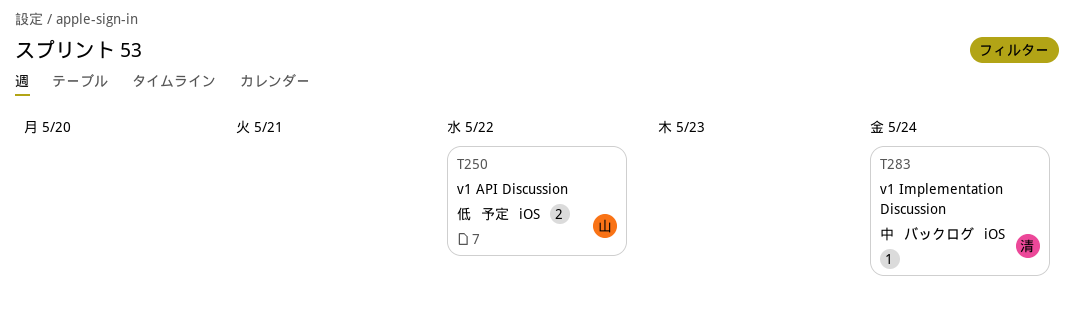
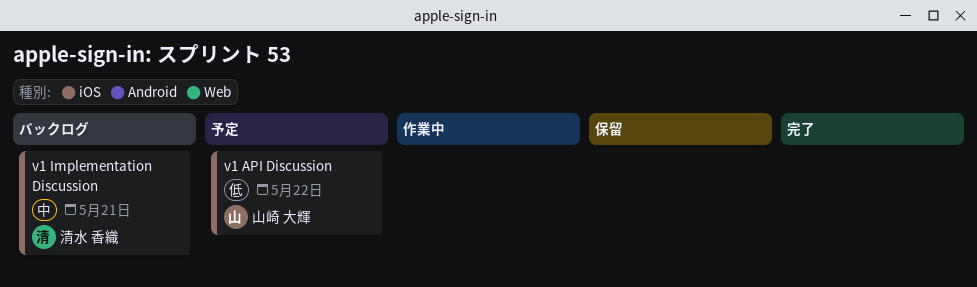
v1 Implementation Discussion, due: May 24 -> May 21

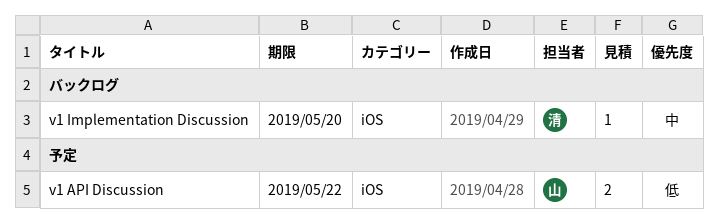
v1 Implementation Discussion, due: May 21 -> May 20

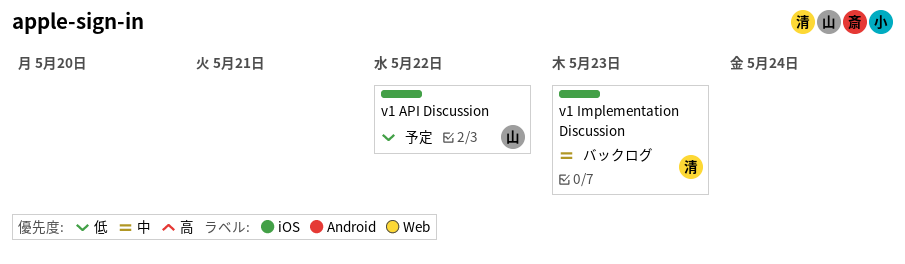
v1 Implementation Discussion, due: May 20 -> May 23

